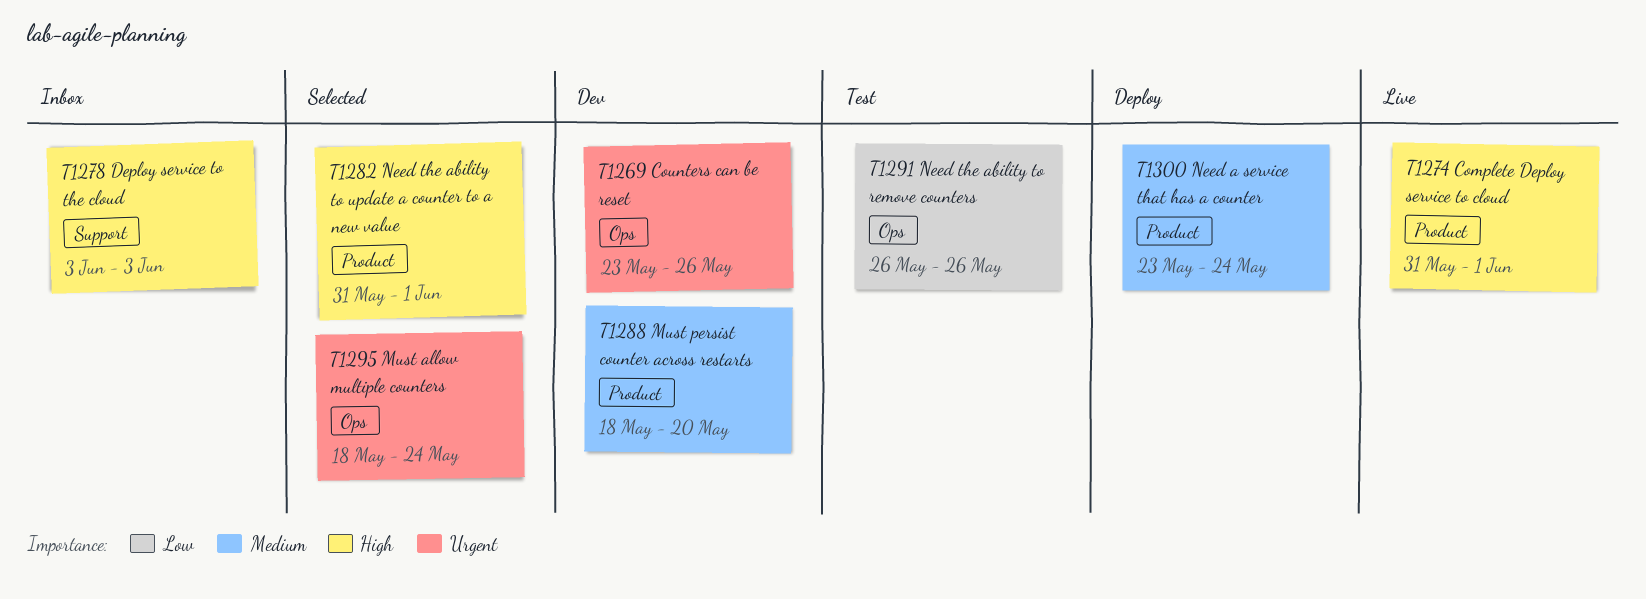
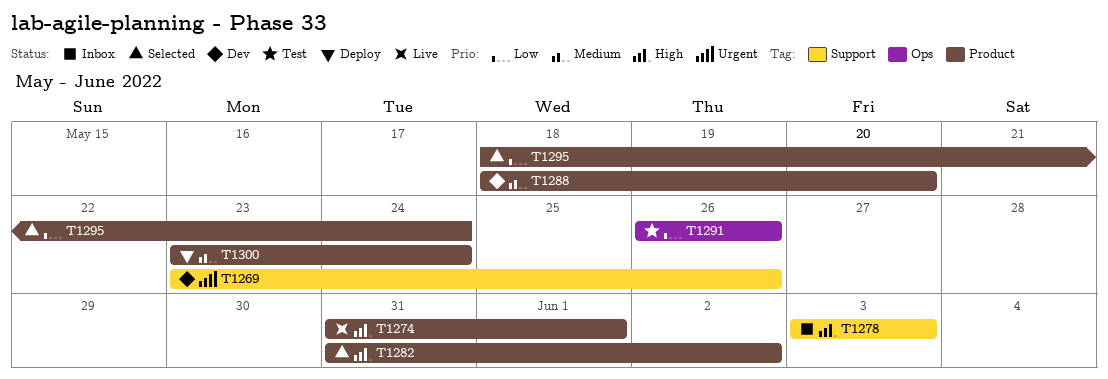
T1269, label: Ops -> Support
T1282, due: Jun 1 -> Jun 2
T1295, priority: Urgent -> Low
T1295, label: Ops -> Product

